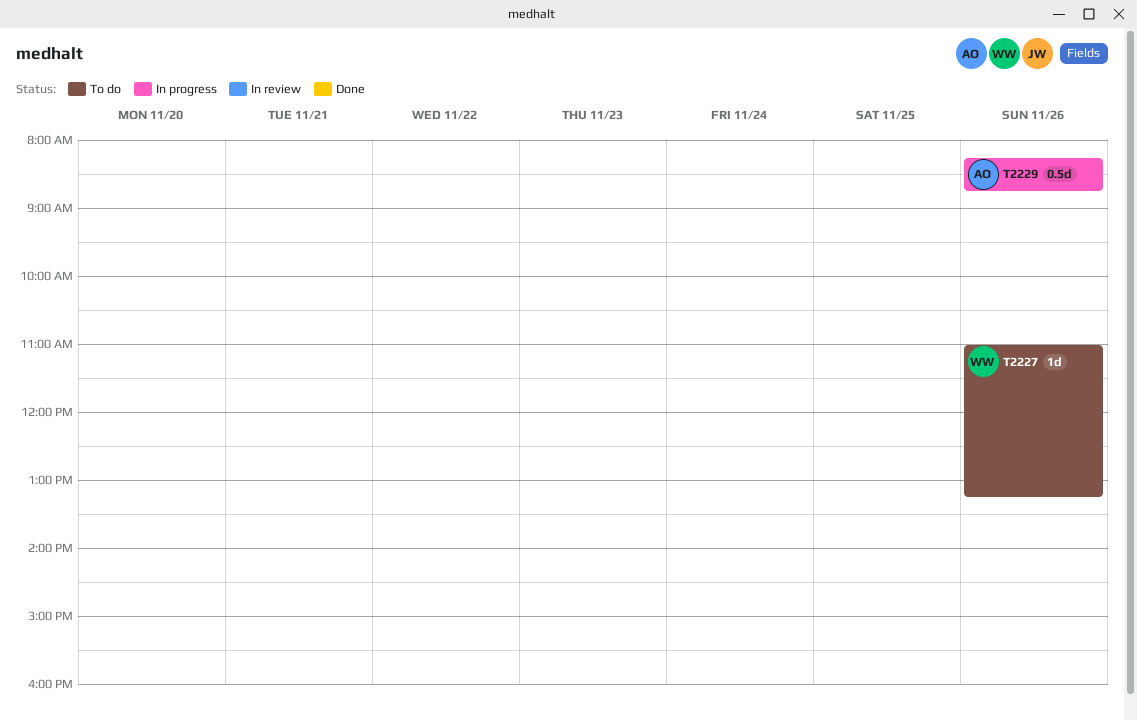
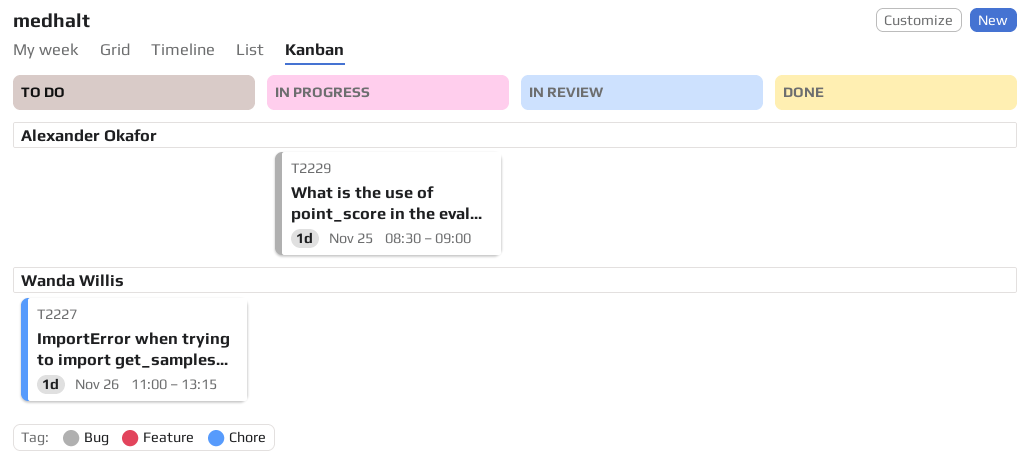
T2229, estimate: 0.5d -> 1d
T2229, day: Nov 26 -> Nov 25
T2229, begins: 08:15 -> 08:30
T2229, ends: 08:45 -> 09:00

